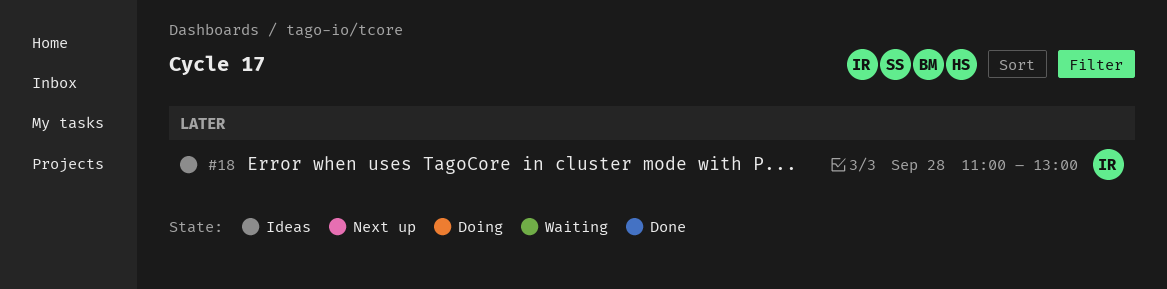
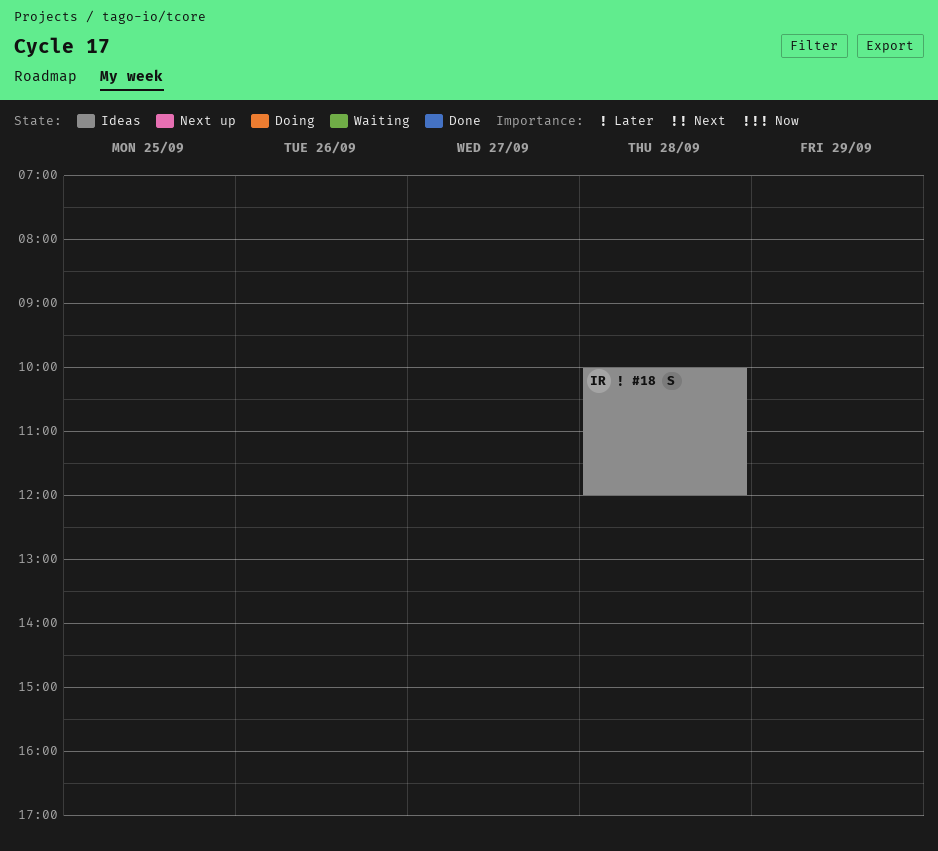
#18, begins: 11:00 -> 10:00
#18, ends: 13:00 -> 12:00

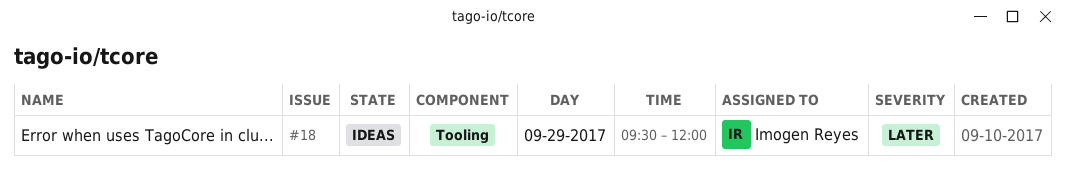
#18, day: Sep 28 -> Sep 29
#18, begins: 10:00 -> 09:30

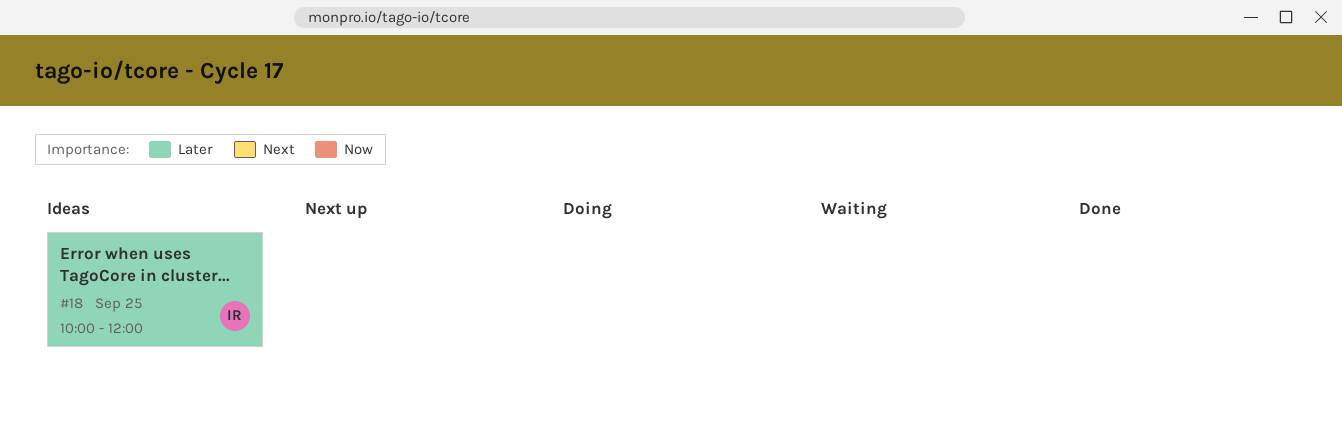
#18, day: Sep 29 -> Sep 25
#18, begins: 09:30 -> 10:00

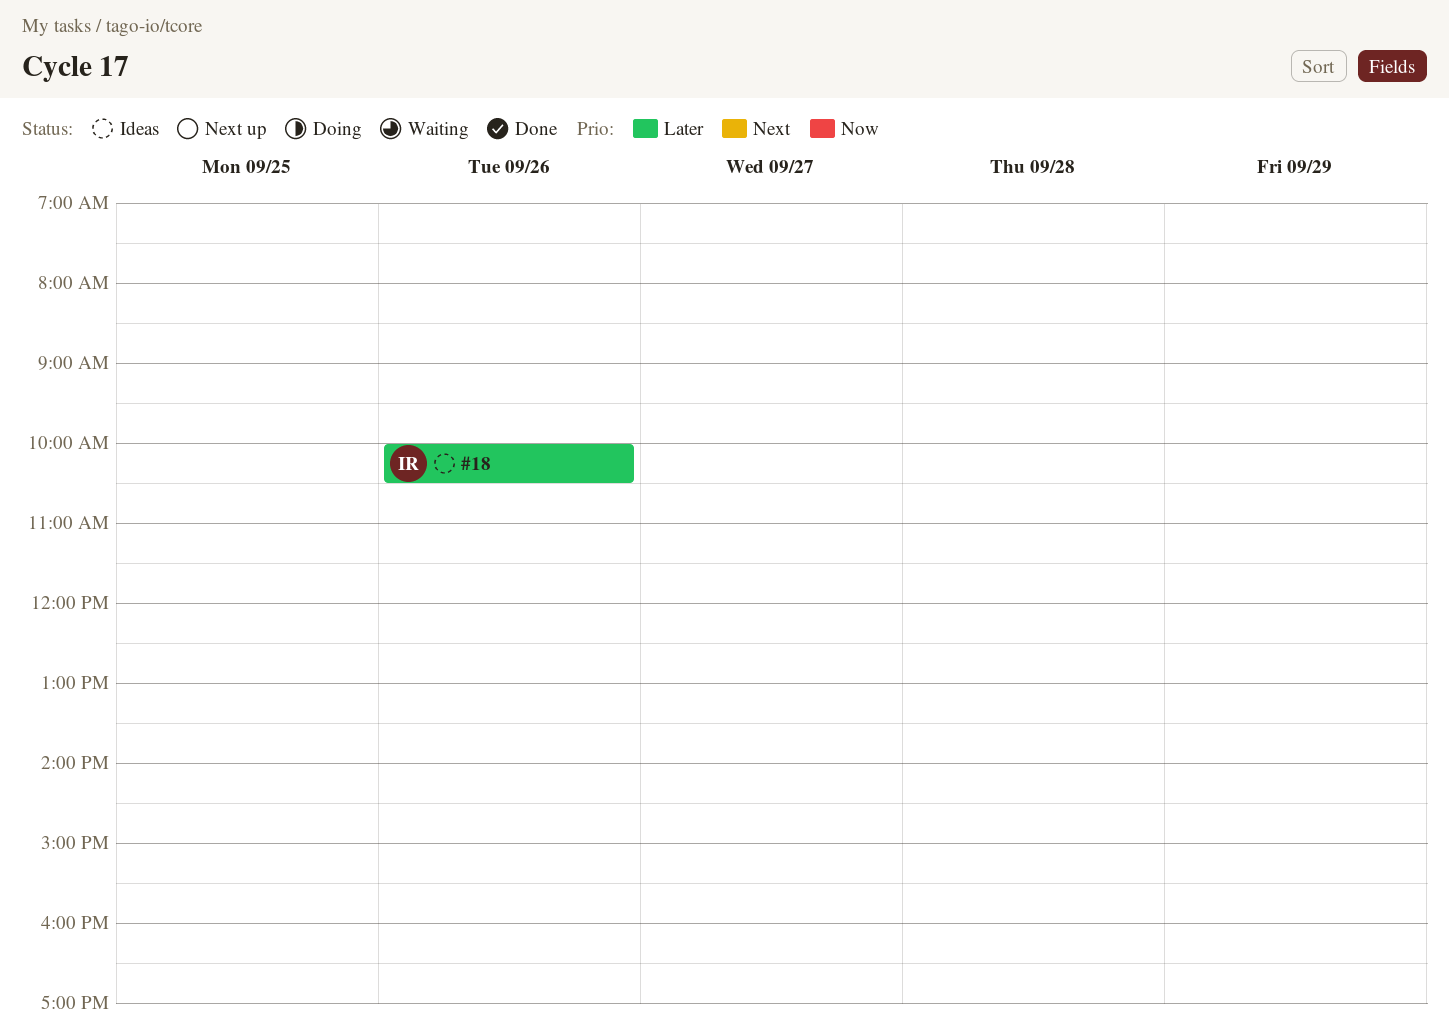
#18, day: Sep 25 -> Sep 26
#18, ends: 12:00 -> 10:30

